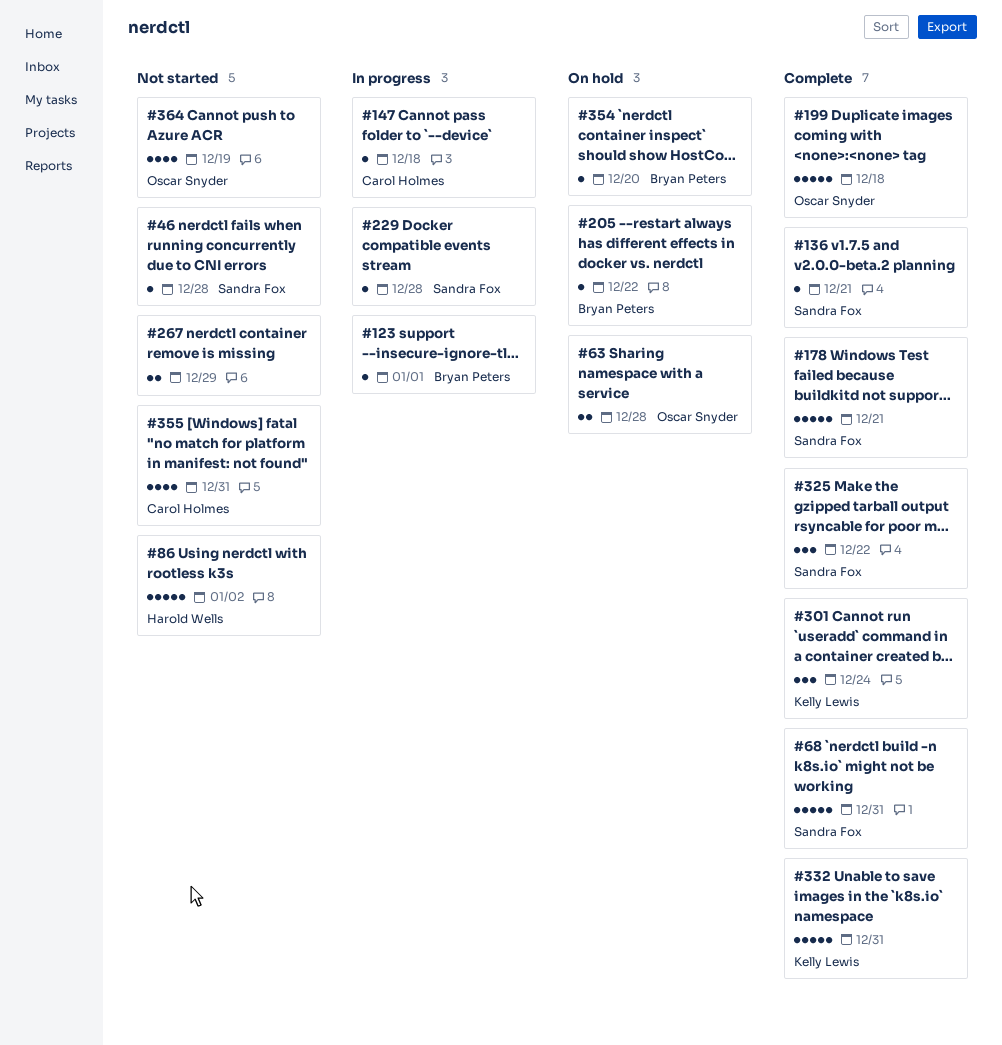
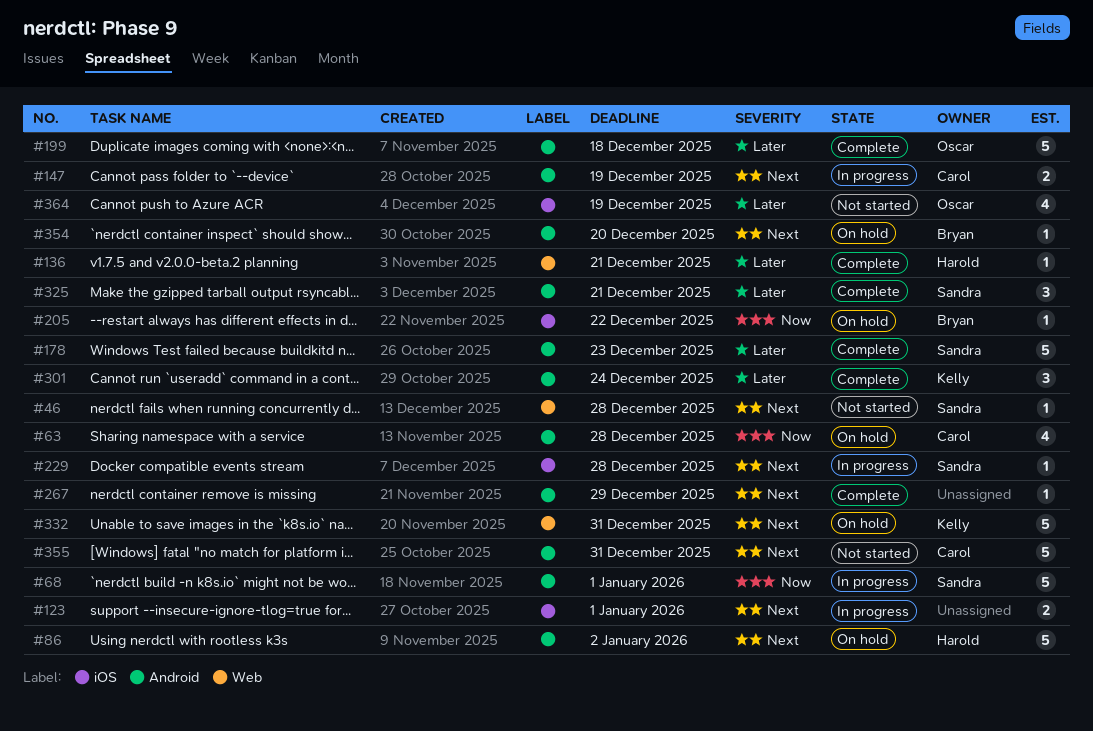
#63, owner: Oscar Snyder -> Carol Holmes
#63, estimate: 2 -> 4
#68, status: Complete -> In progress
#68, due: Dec 31 -> Jan 1
#86, status: Not started -> On hold
#123, owner: Bryan Peters -> none
#123, estimate: 1 -> 2
#136, owner: Sandra Fox -> Harold Wells
#147, estimate: 1 -> 2
#147, due: Dec 18 -> Dec 19
#178, due: Dec 21 -> Dec 23
#267, status: Not started -> Complete
#267, estimate: 2 -> 1
#325, due: Dec 22 -> Dec 21
#332, status: Complete -> On hold
#355, estimate: 4 -> 5

